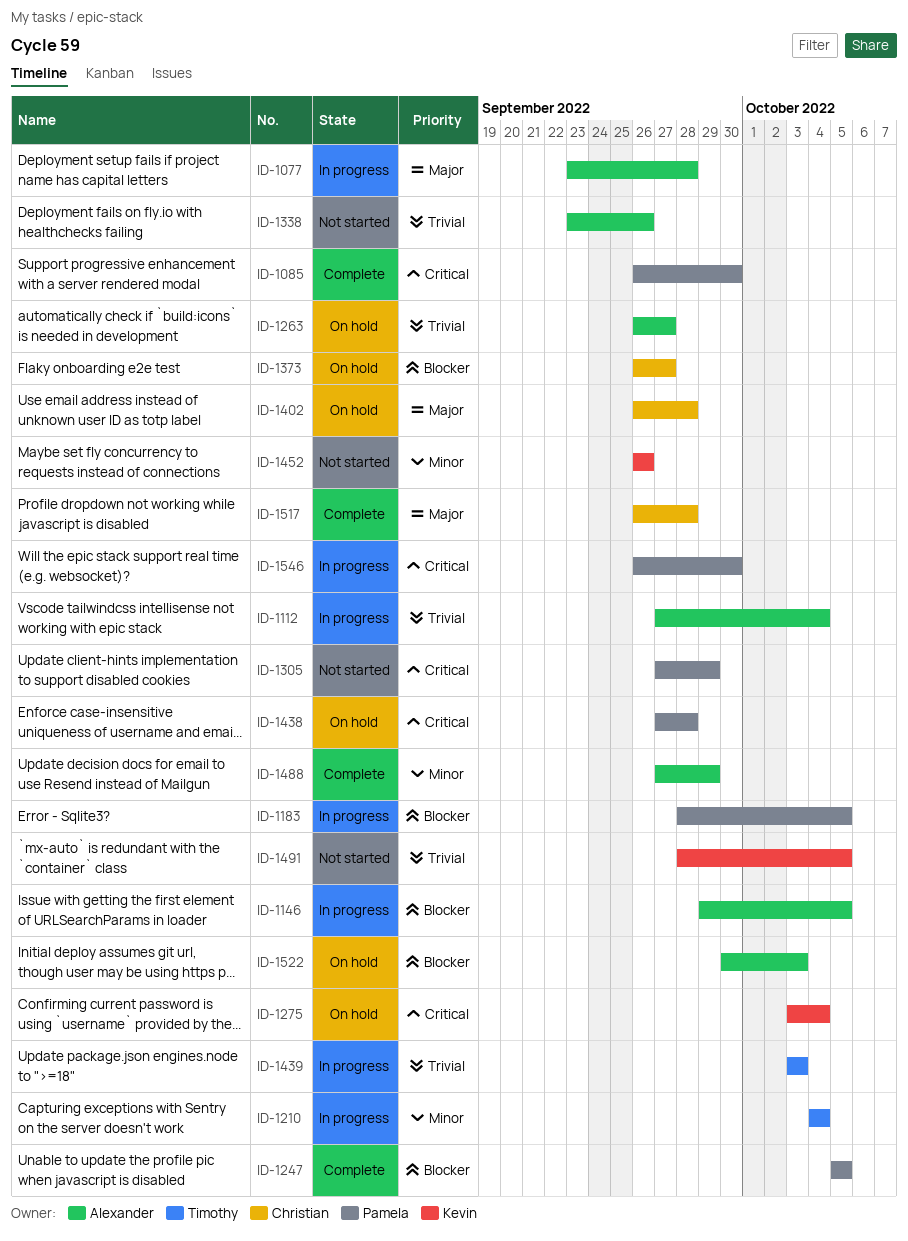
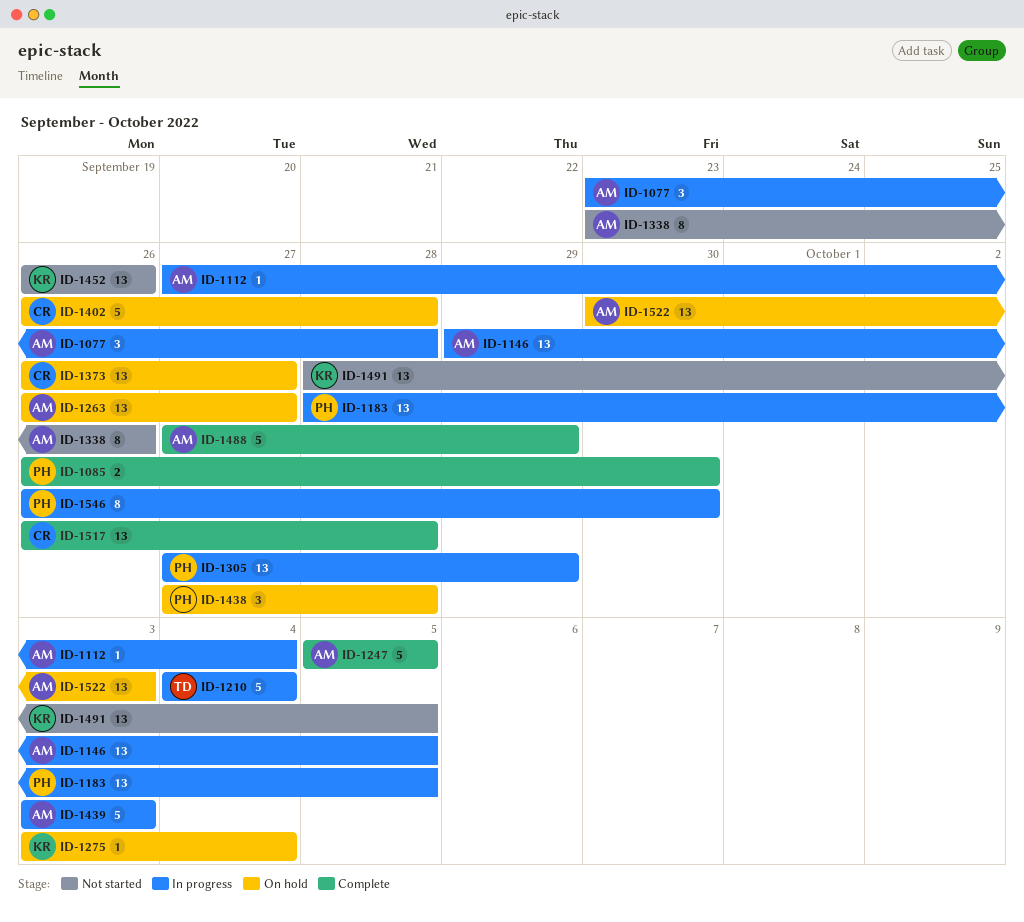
ID-1247, owner: Pamela -> Alexander
ID-1305, status: Not started -> In progress
ID-1439, owner: Timothy -> Alexander

